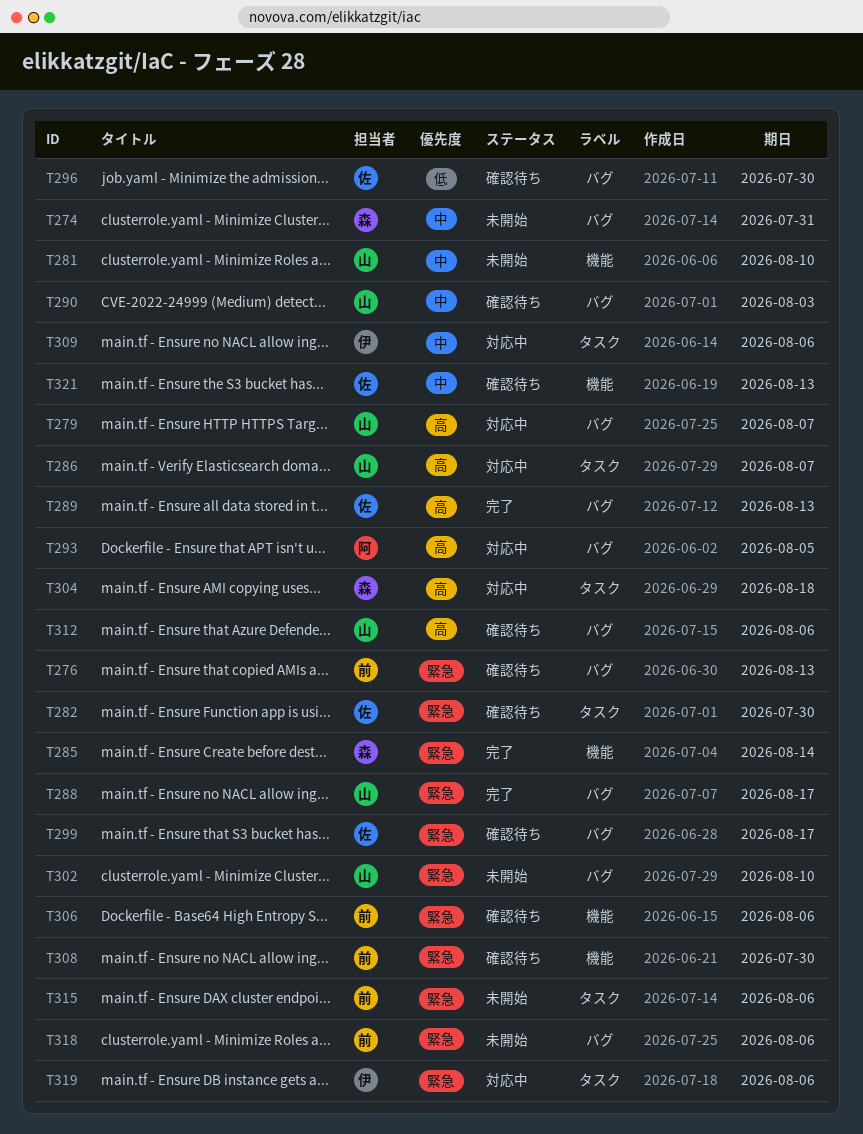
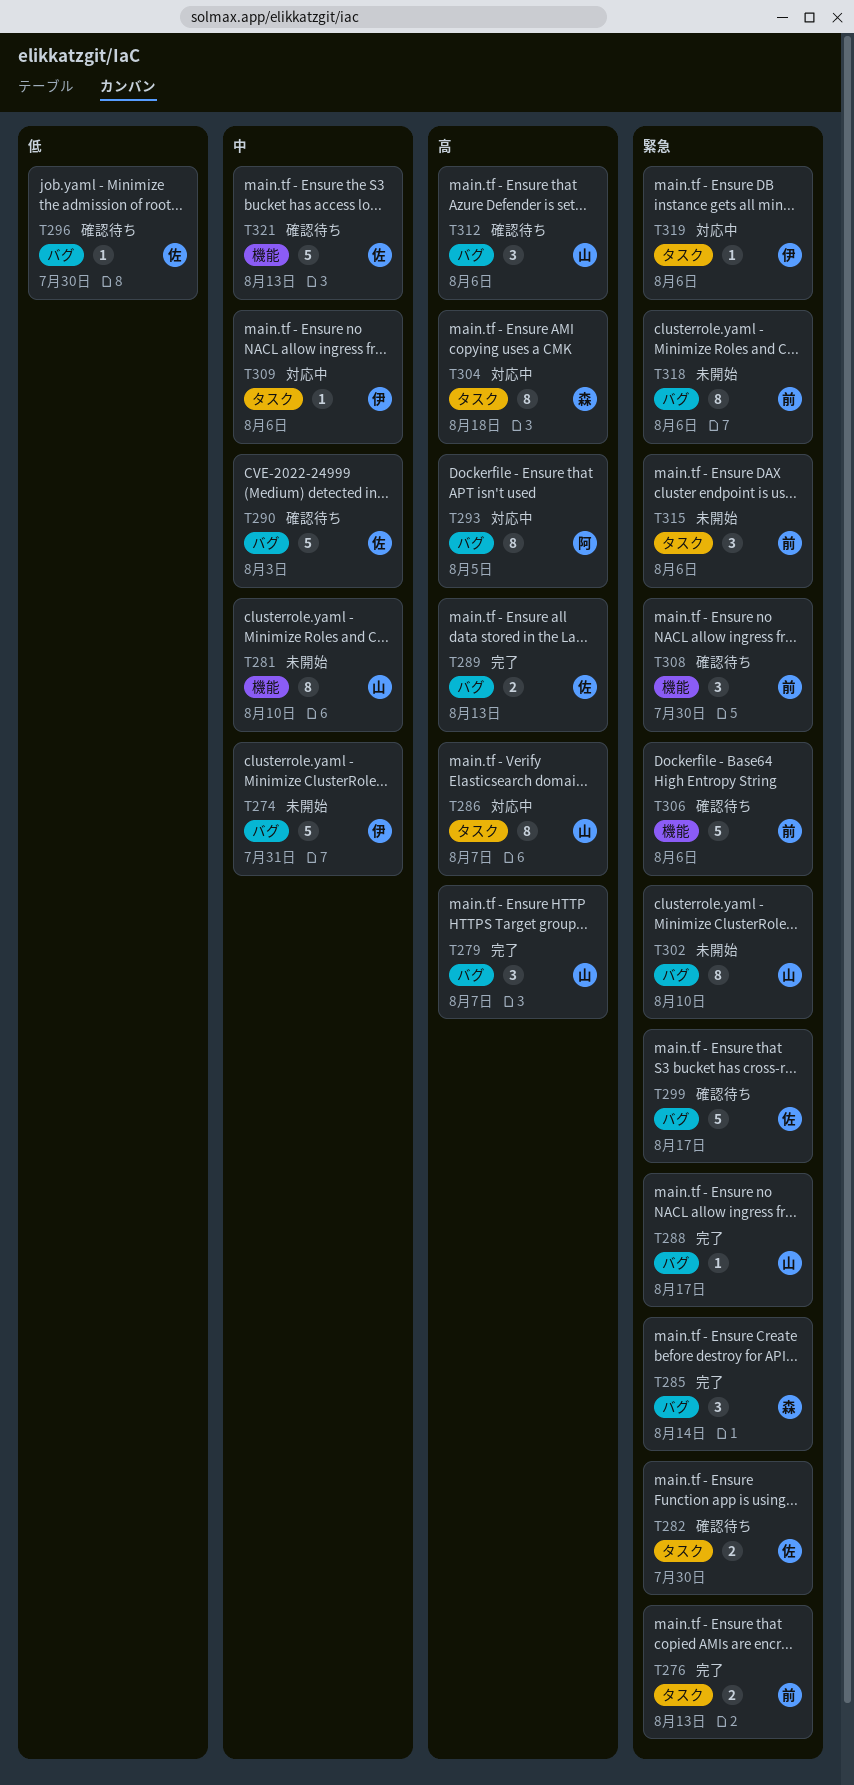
T274, owner: 森 -> 伊
T276, status: 確認待ち -> 完了
T276, label: バグ -> タスク
T279, status: 対応中 -> 完了
T285, label: 機能 -> バグ
T290, owner: 山 -> 佐

